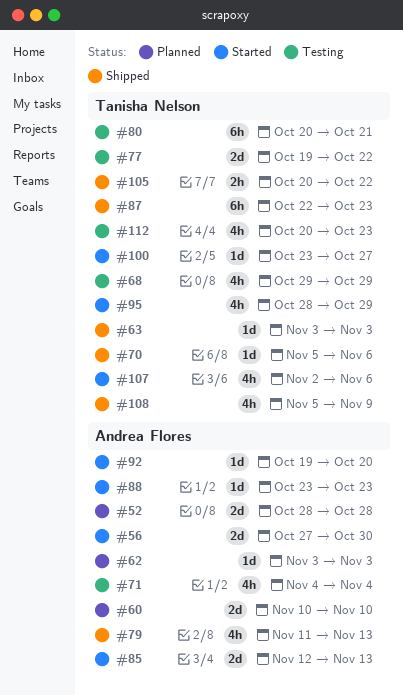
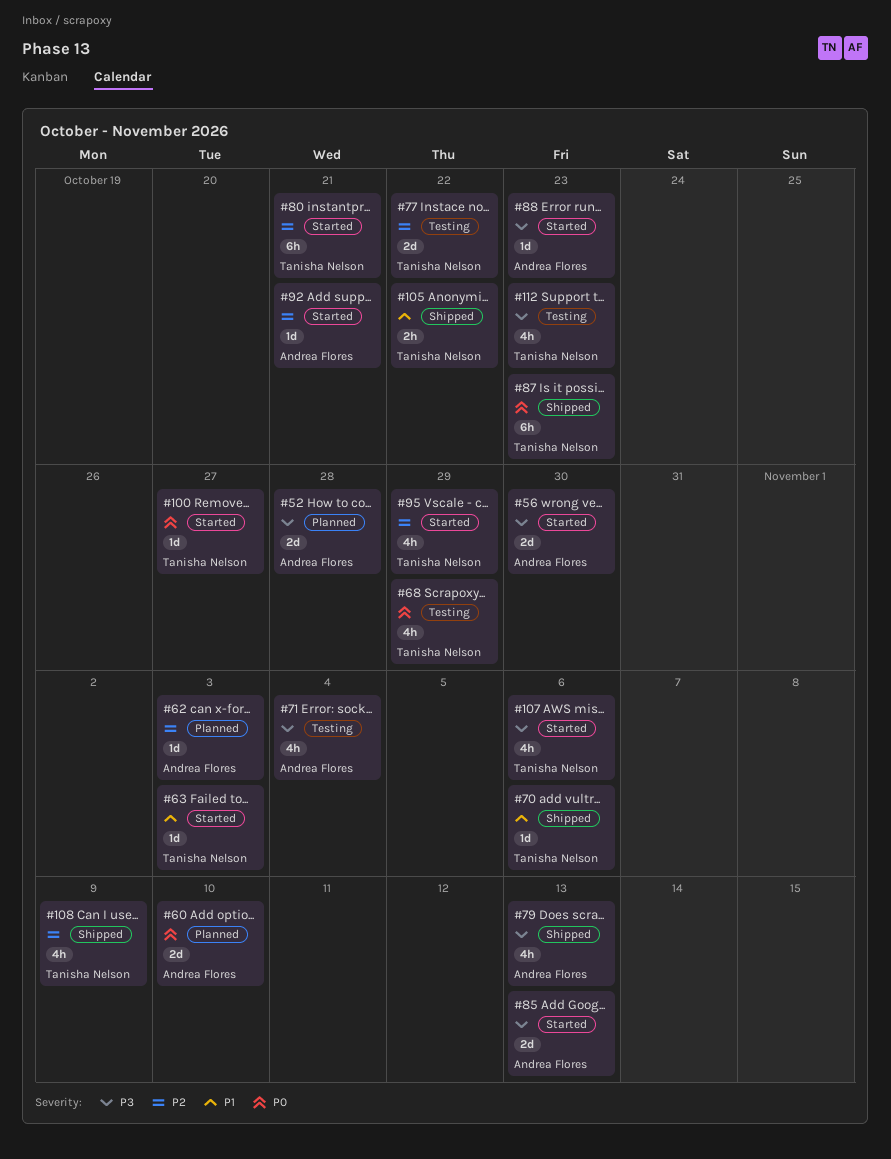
#63, status: Shipped -> Started
#80, status: Testing -> Started
#92, due: Oct 20 -> Oct 21

